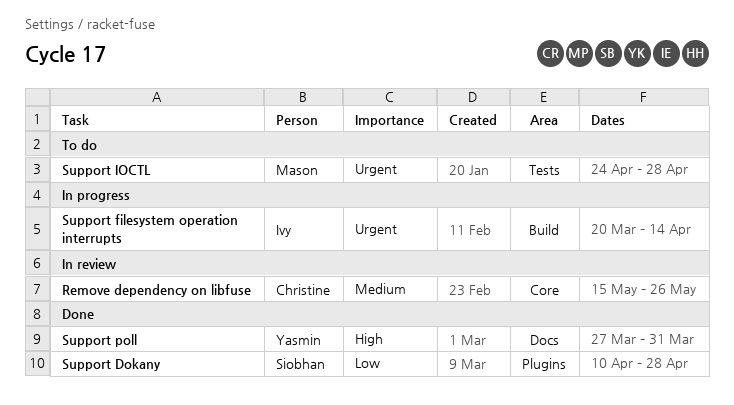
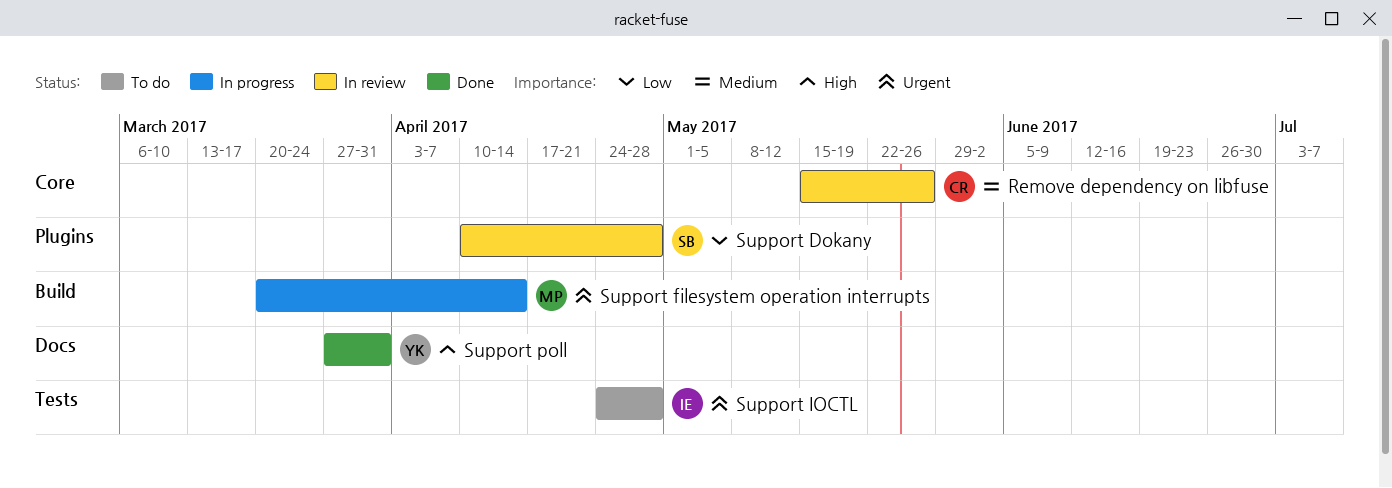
Support Dokany, status: Done -> In review
Support filesystem operation interrupts, owner: Ivy -> Mason
Support IOCTL, owner: Mason -> Ivy

